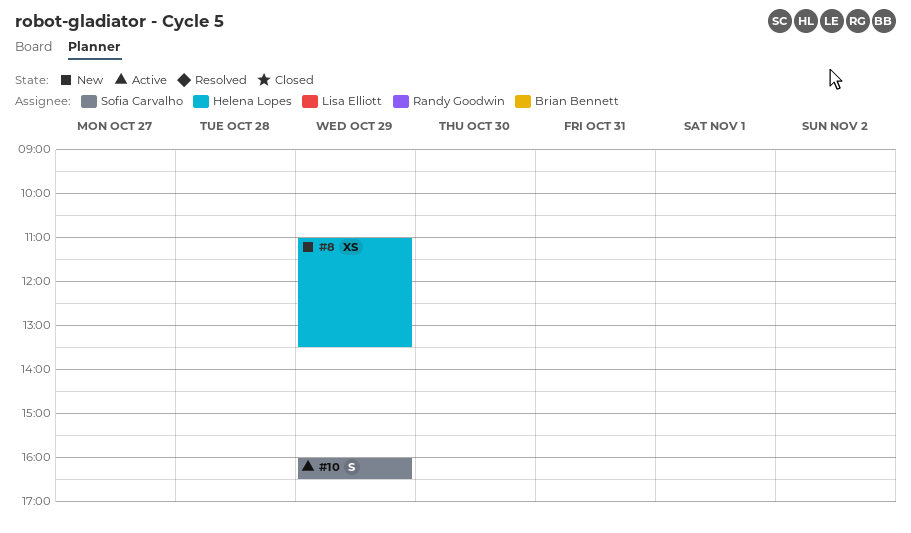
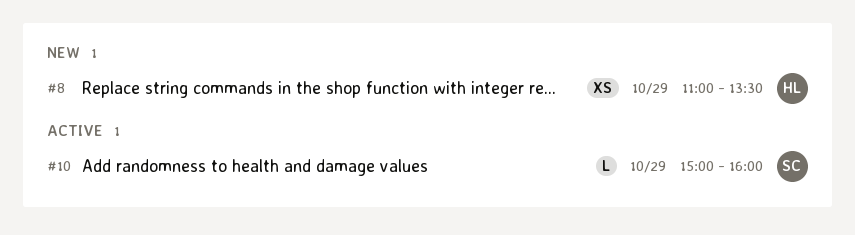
#10, estimate: S -> L
#10, begins: 16:00 -> 15:00
#10, ends: 16:30 -> 16:00

